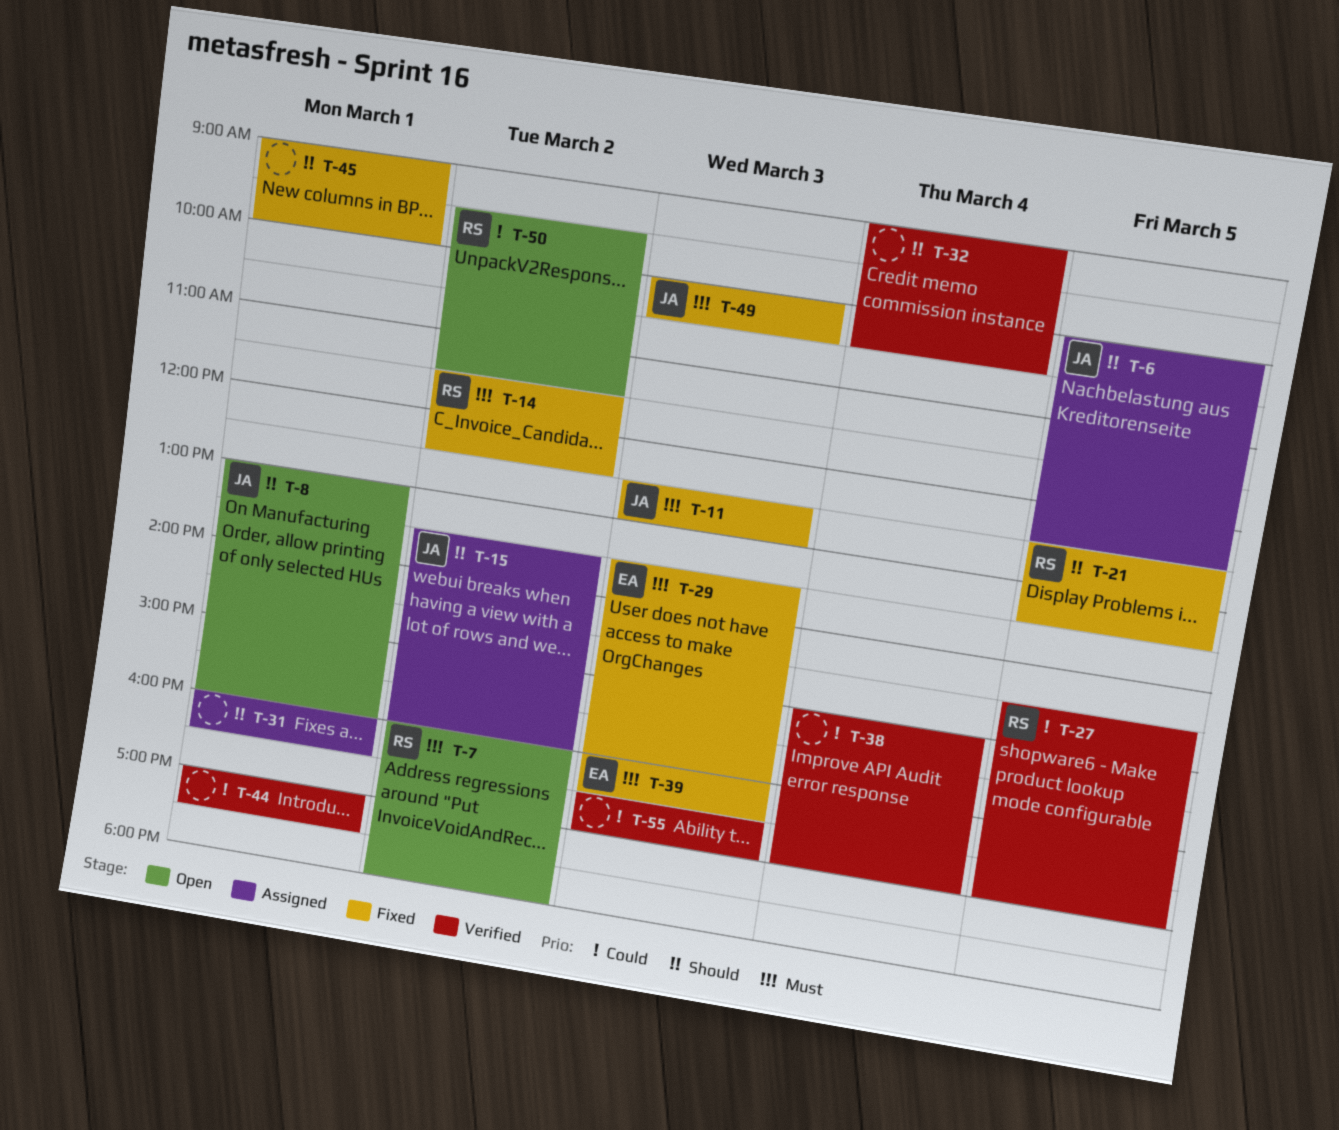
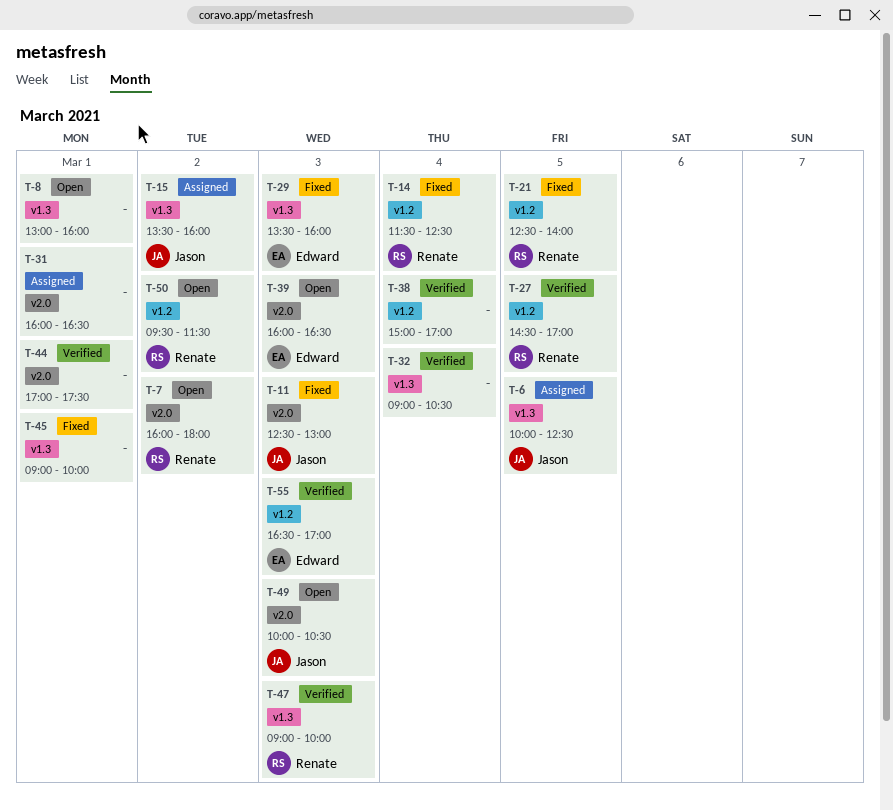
T-8, owner: Jason -> none
T-14, day: Mar 2 -> Mar 4
T-21, ends: 13:30 -> 14:00
T-39, status: Fixed -> Open
T-47: none -> present
T-49, status: Fixed -> Open
T-55, owner: none -> Edward

